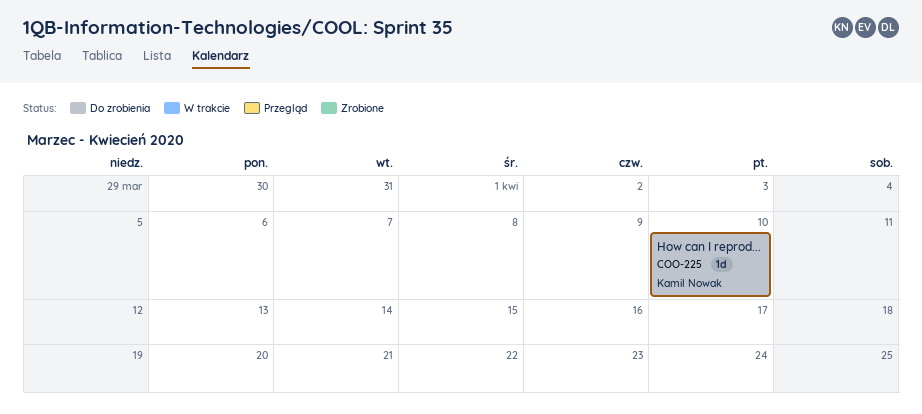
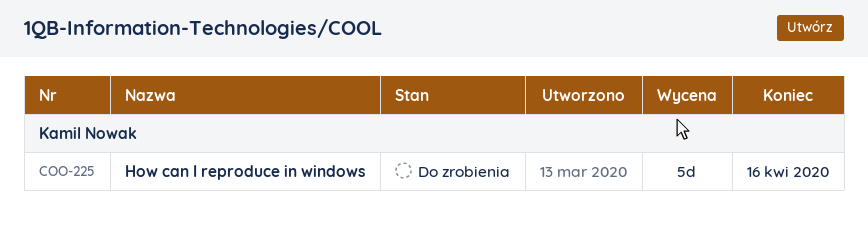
COO-225, estimate: 1d -> 5d
COO-225, due: Apr 10 -> Apr 16

